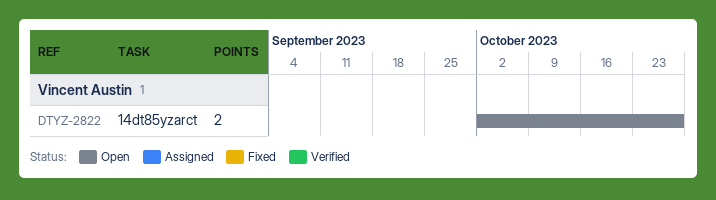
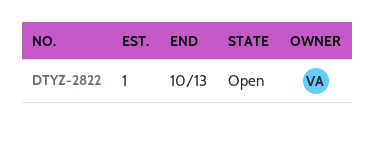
DTYZ-2822, estimate: 2 -> 1
DTYZ-2822, due: Oct 27 -> Oct 13

